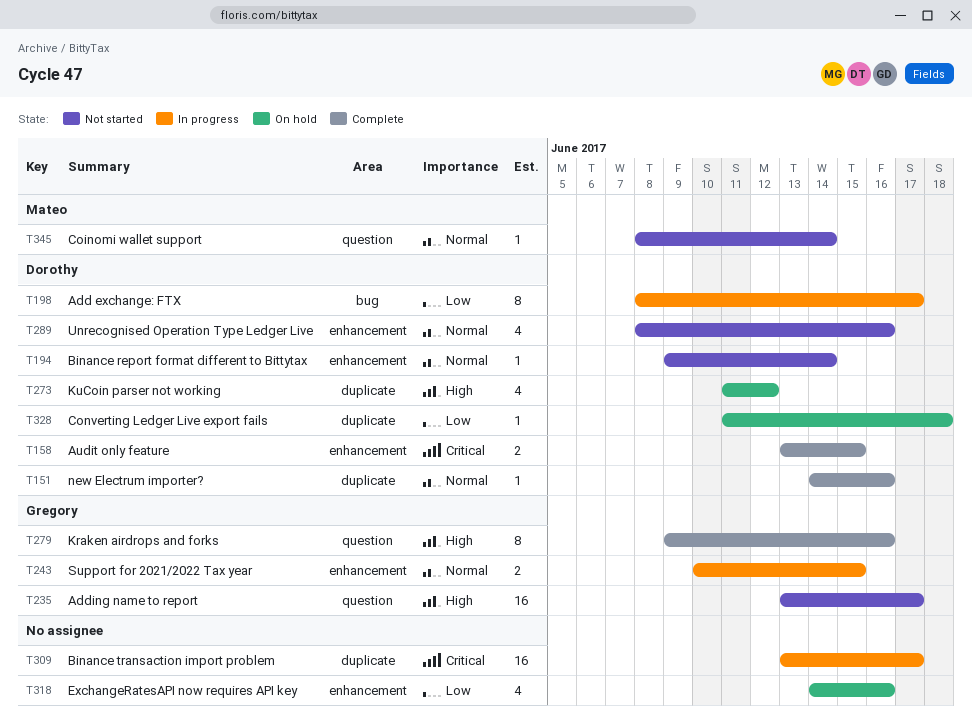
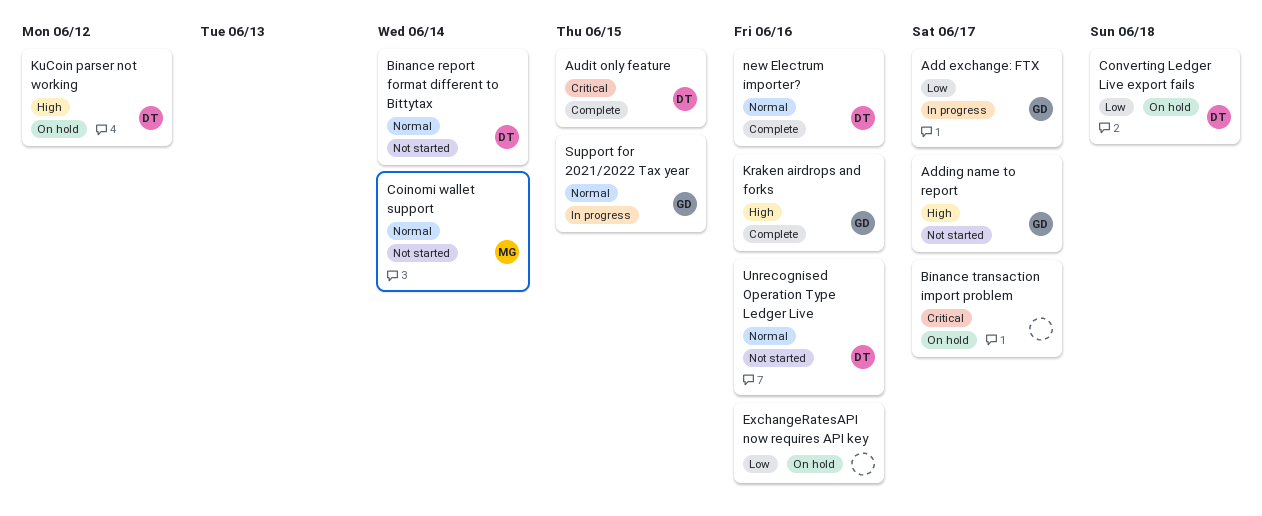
Add exchange: FTX, owner: Dorothy -> Gregory
Binance transaction import problem, status: In progress -> On hold

